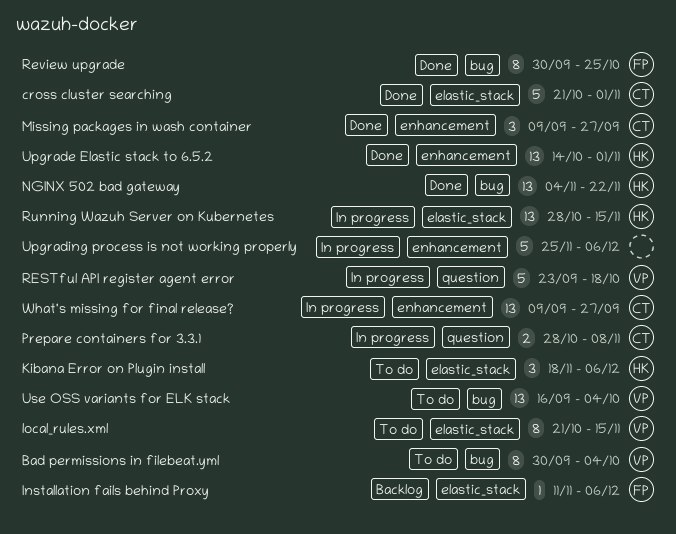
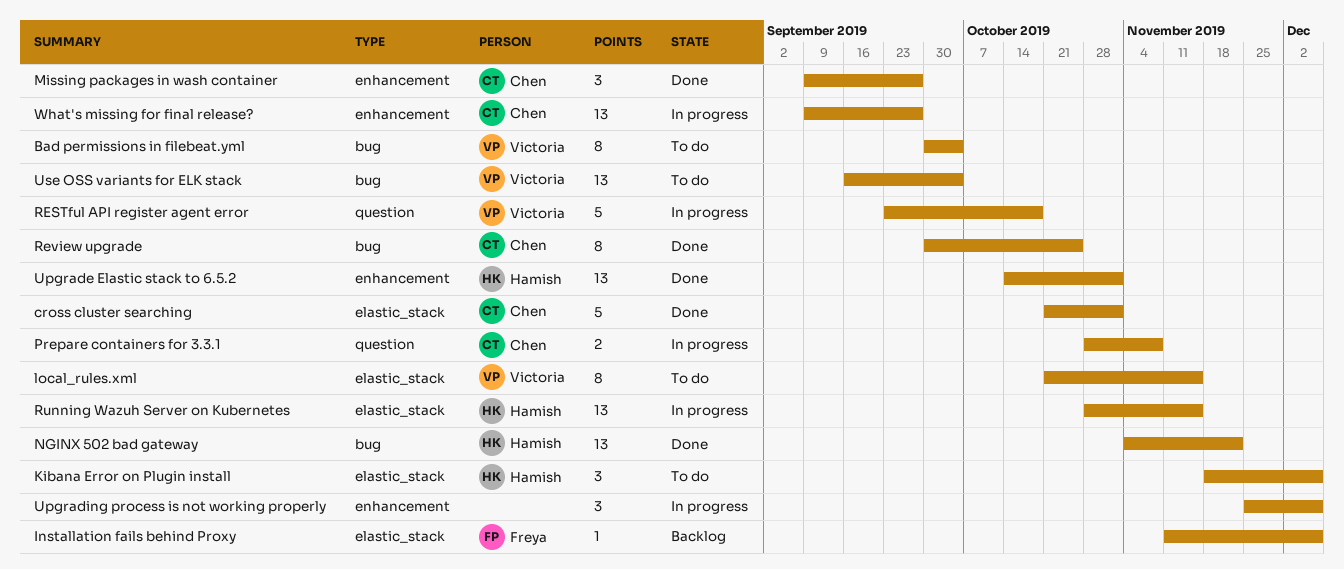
Review upgrade, owner: Freya -> Chen
Upgrading process is not working properly, estimate: 5 -> 3

